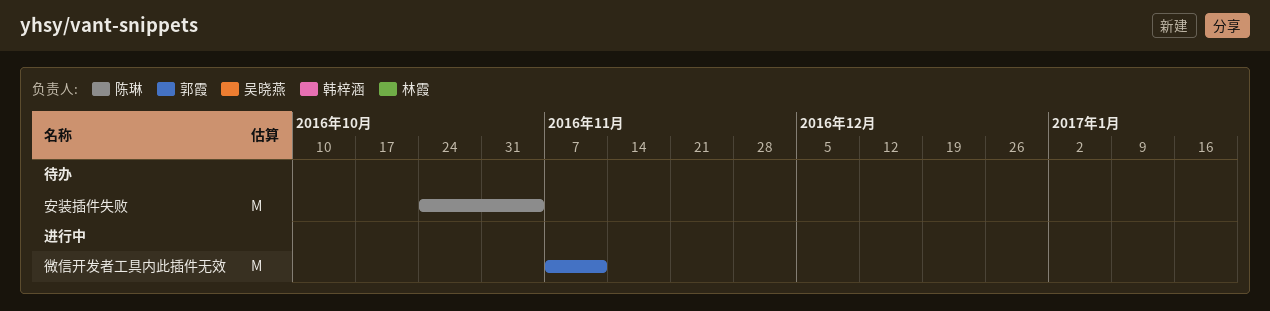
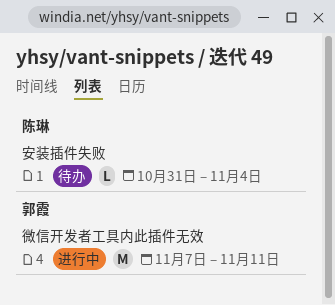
安装插件失败, estimate: M -> L
安装插件失败, start: Oct 24 -> Oct 31

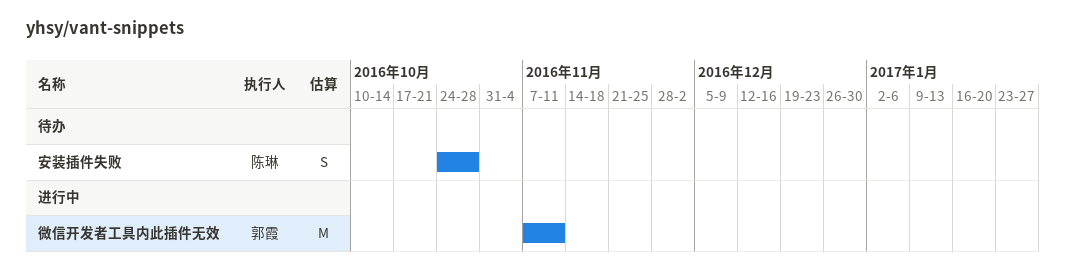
安装插件失败, estimate: L -> S
安装插件失败, start: Oct 31 -> Oct 24
安装插件失败, due: Nov 4 -> Oct 28

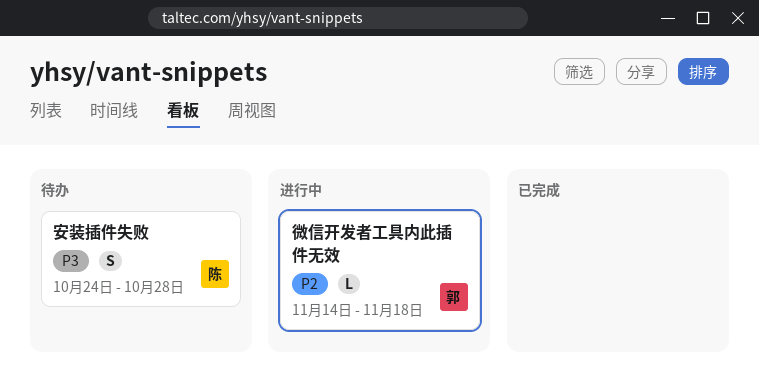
微信开发者工具内此插件无效, estimate: M -> L
微信开发者工具内此插件无效, start: Nov 7 -> Nov 14
微信开发者工具内此插件无效, due: Nov 11 -> Nov 18

